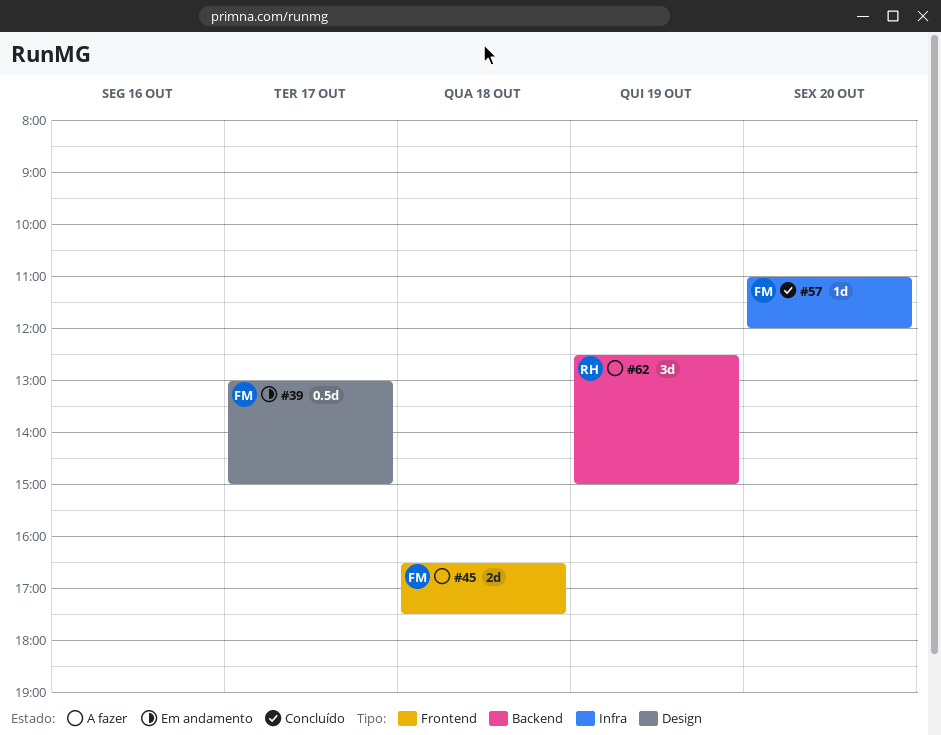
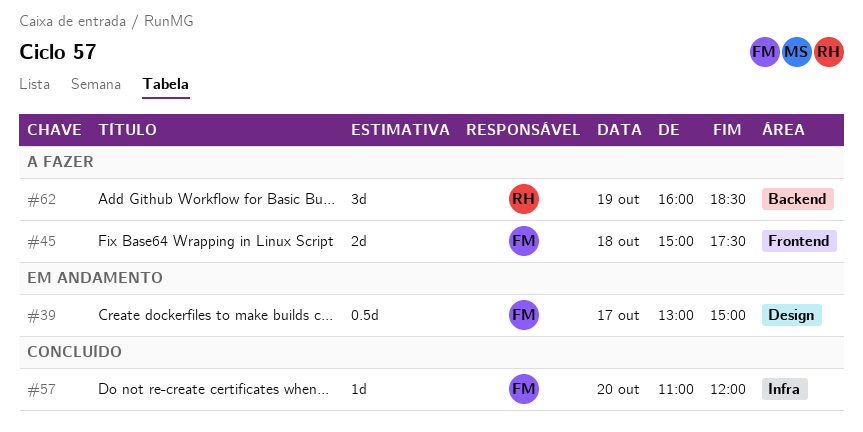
#45, begins: 16:30 -> 15:00
#62, begins: 12:30 -> 16:00
#62, ends: 15:00 -> 18:30

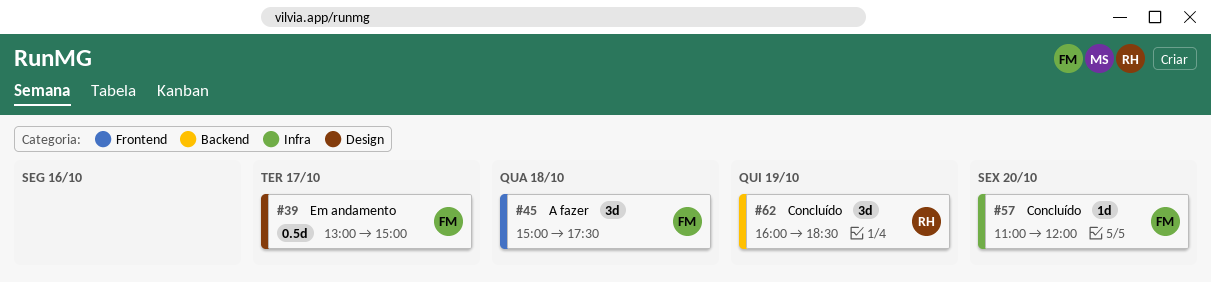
#45, estimate: 2d -> 3d
#62, status: A fazer -> Concluído

